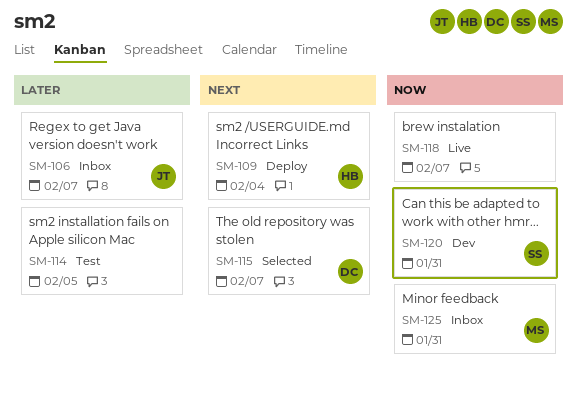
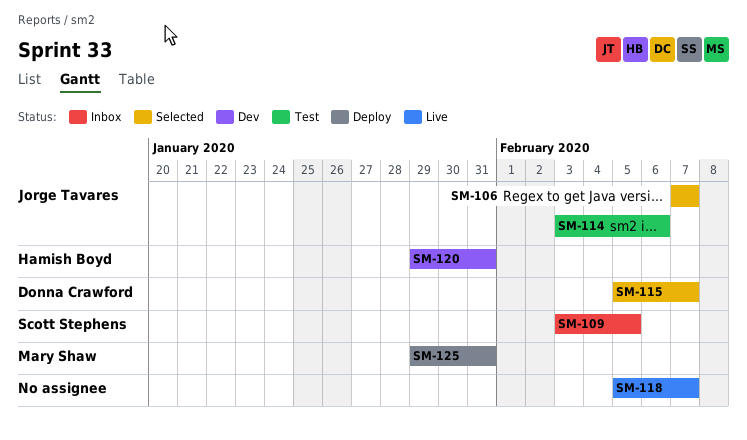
SM-106, status: Inbox -> Selected
SM-109, status: Deploy -> Inbox
SM-109, owner: Hamish Boyd -> Scott Stephens
SM-109, due: Feb 4 -> Feb 5
SM-114, owner: none -> Jorge Tavares
SM-114, due: Feb 5 -> Feb 6
SM-120, owner: Scott Stephens -> Hamish Boyd
SM-125, status: Inbox -> Deploy

